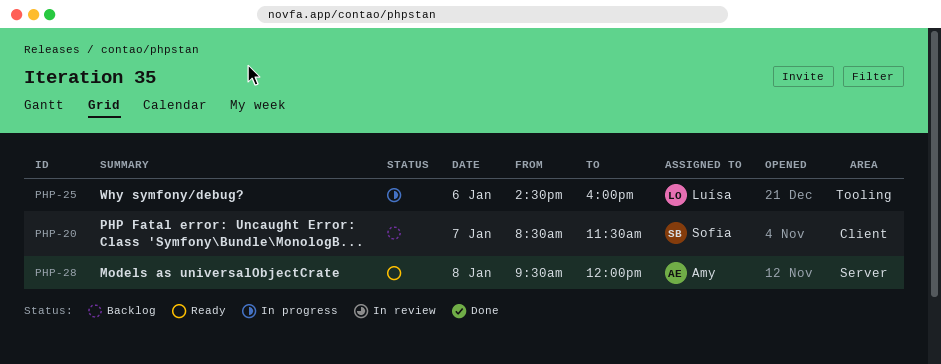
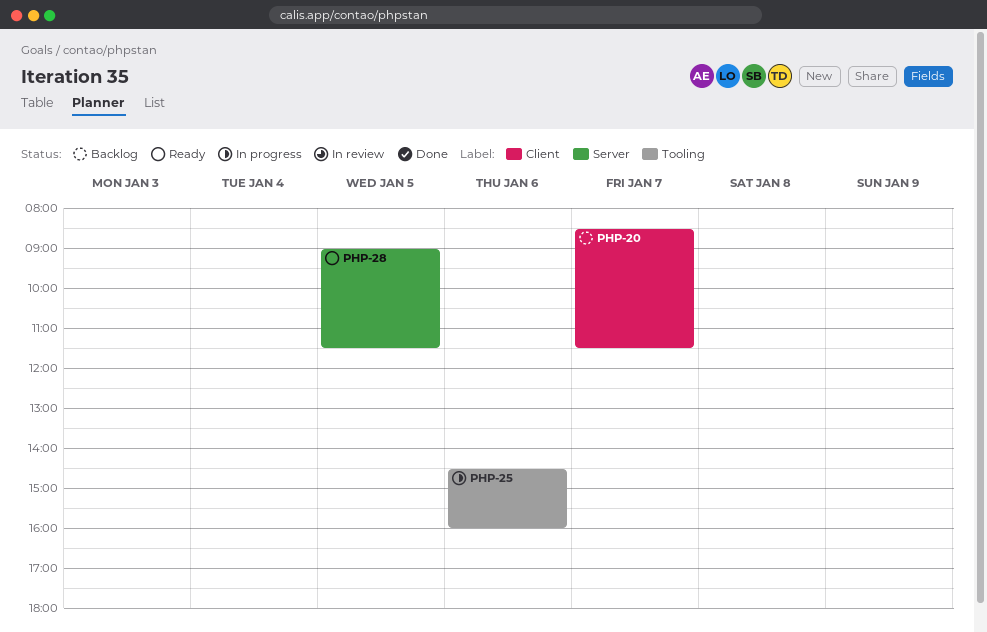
PHP-28, day: Jan 8 -> Jan 5
PHP-28, begins: 09:30 -> 09:00
PHP-28, ends: 12:00 -> 11:30

